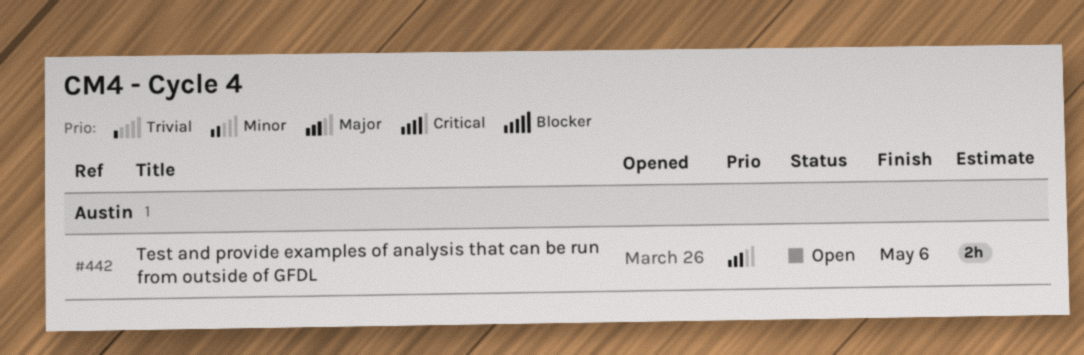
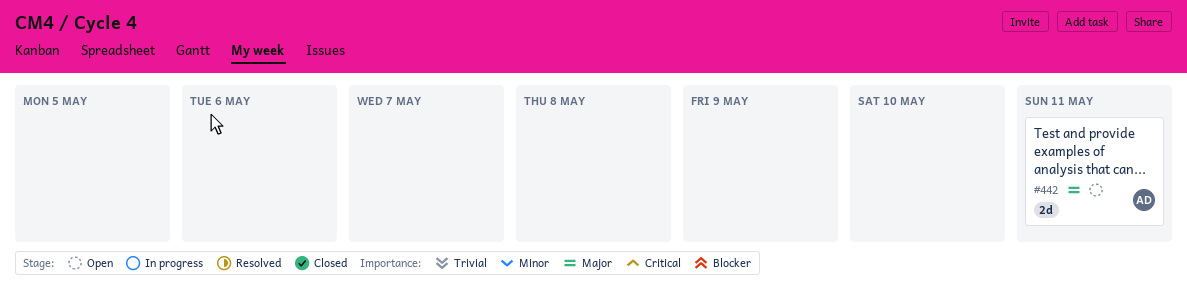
#442, estimate: 2h -> 2d
#442, due: May 6 -> May 11

